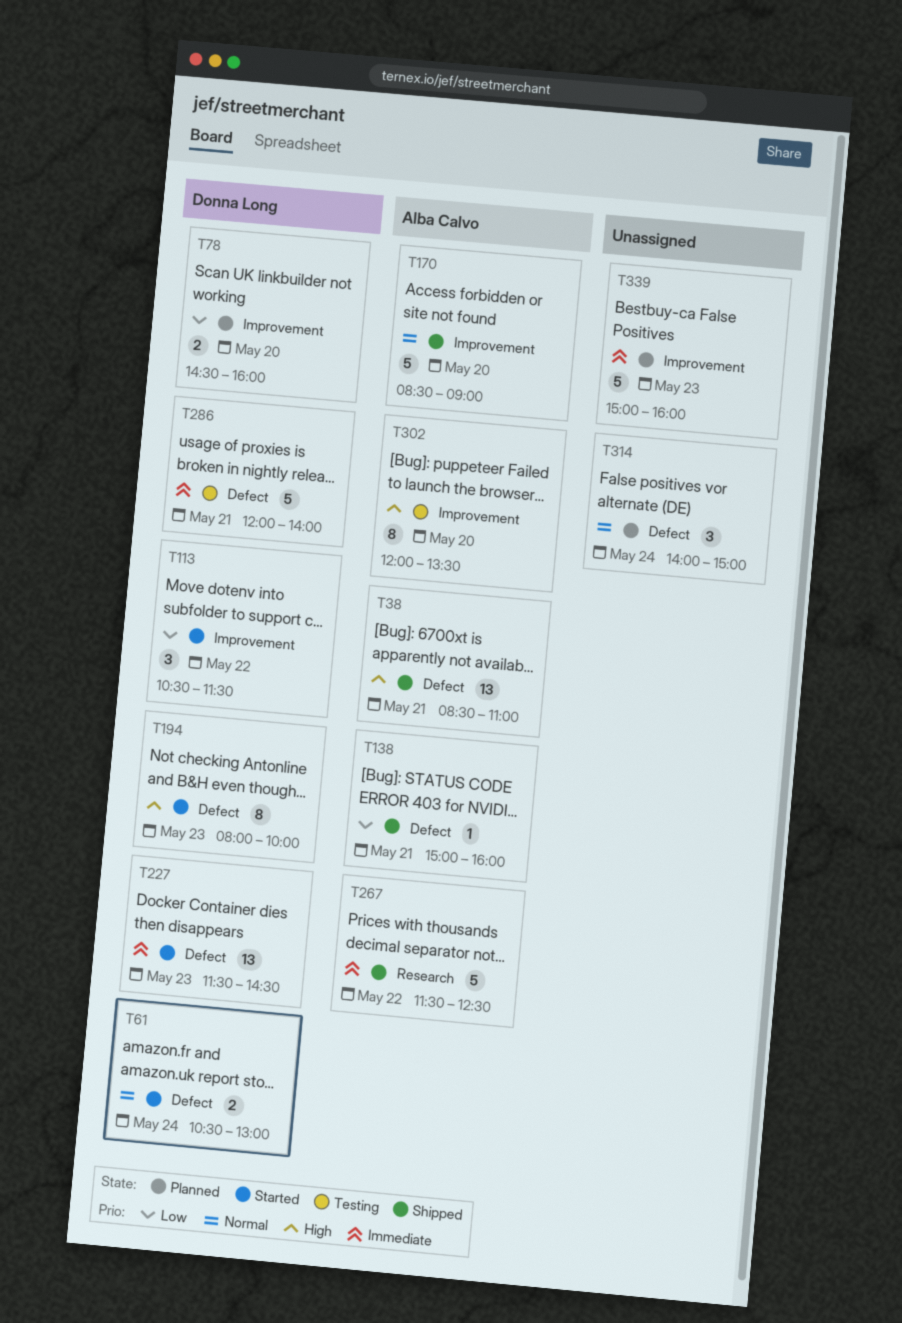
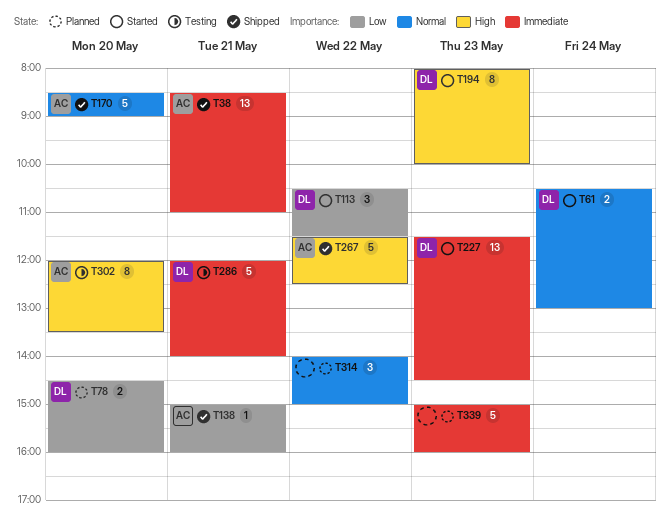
T38, priority: High -> Immediate
T267, priority: Immediate -> High
T314, day: May 24 -> May 22

